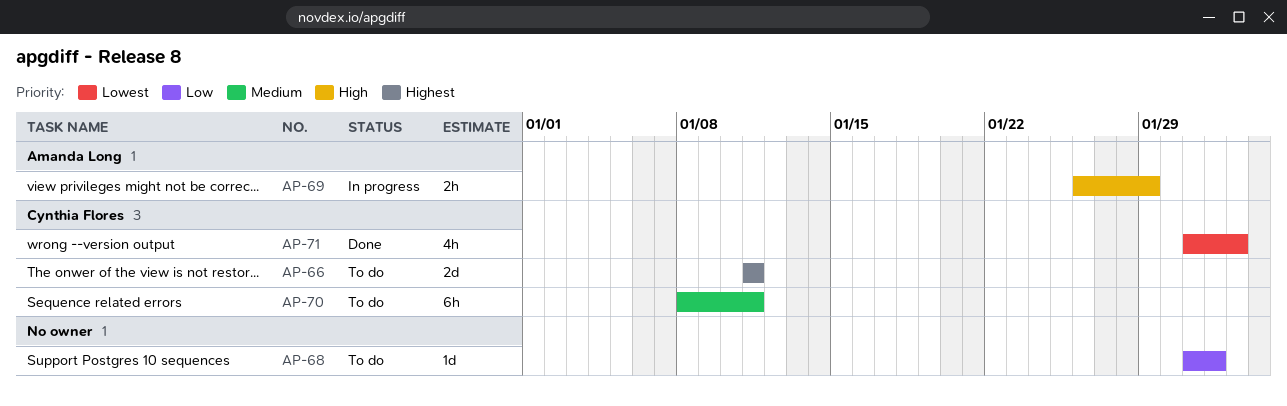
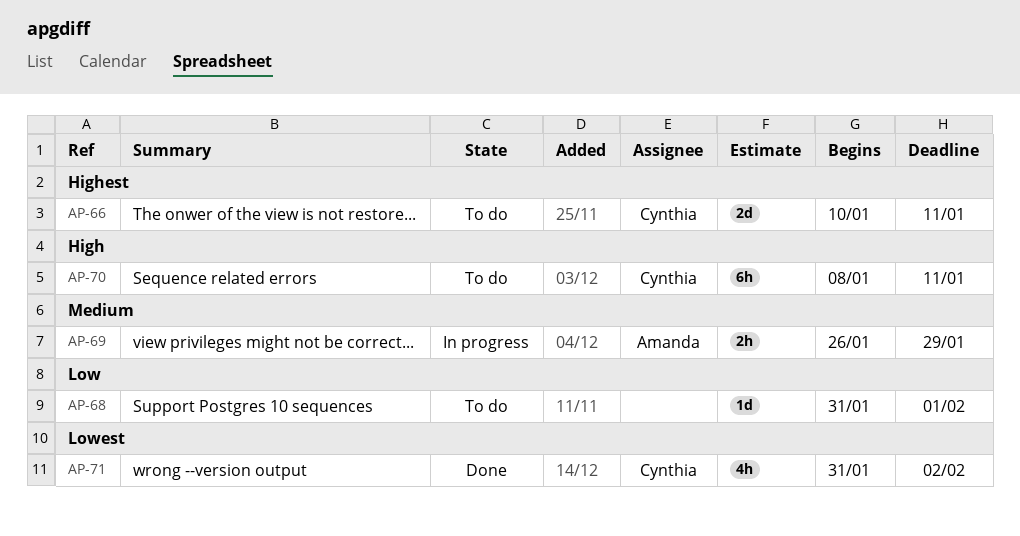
AP-66, start: Jan 11 -> Jan 10
AP-69, priority: High -> Medium
AP-70, priority: Medium -> High

